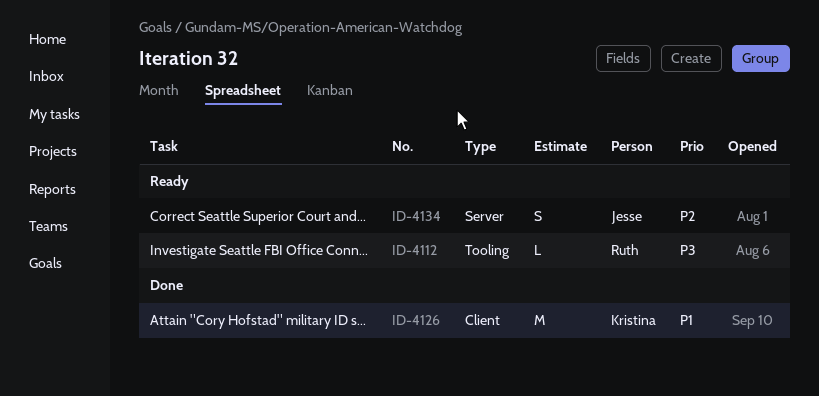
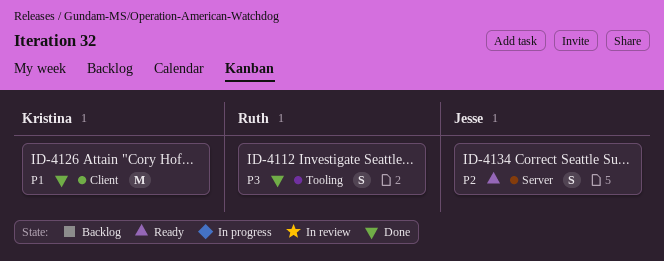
ID-4112, status: Ready -> Done
ID-4112, estimate: L -> S

